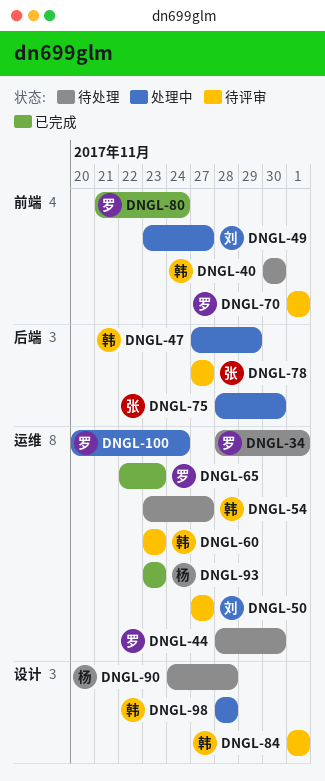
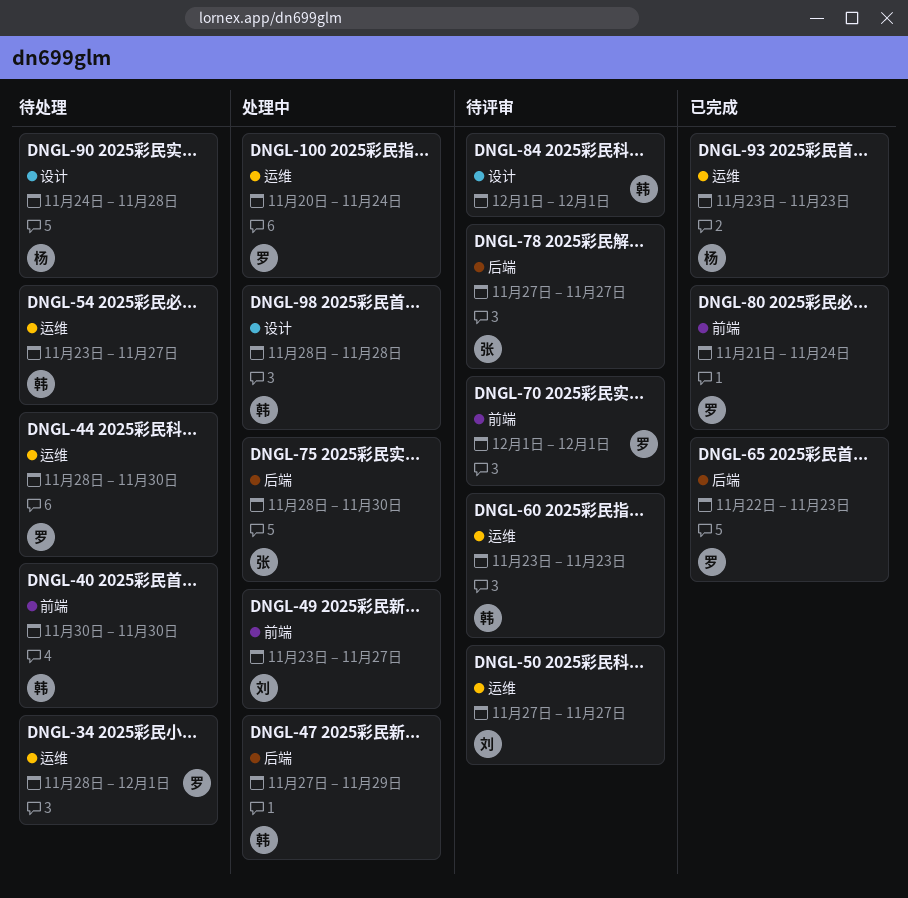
DNGL-65, label: 运维 -> 后端

